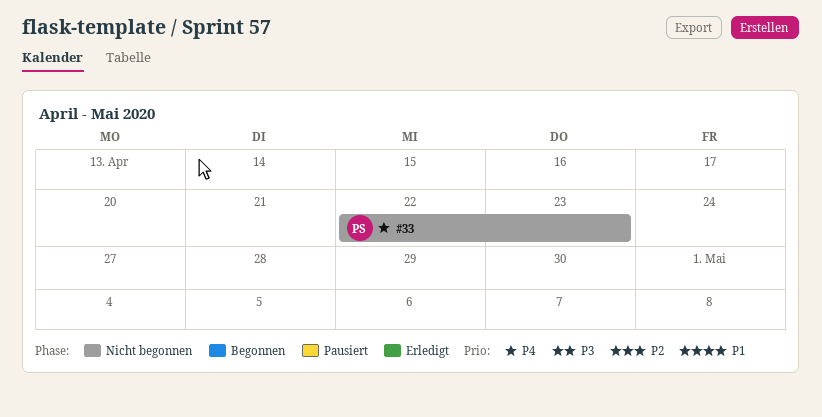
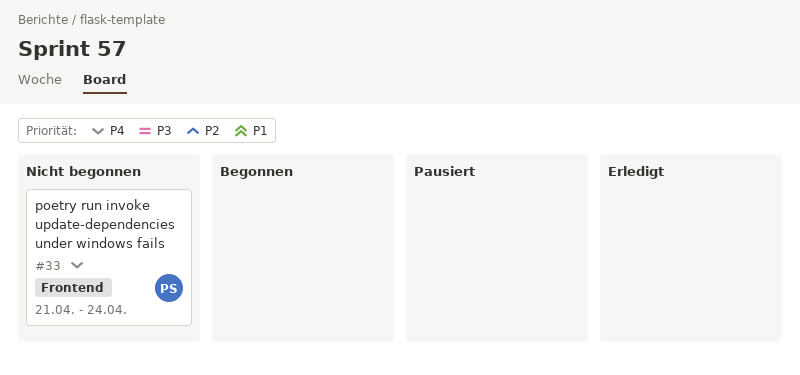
#33, start: Apr 22 -> Apr 21
#33, due: Apr 23 -> Apr 24

